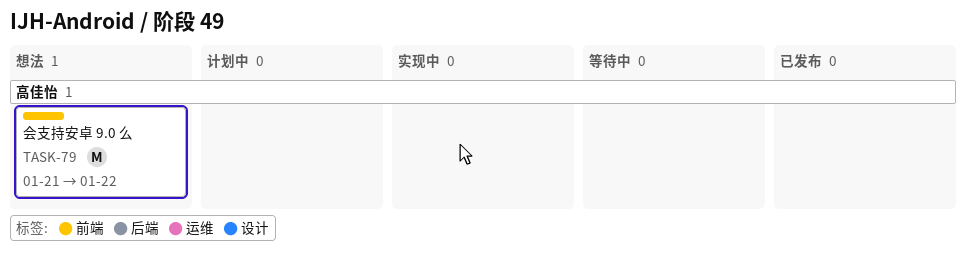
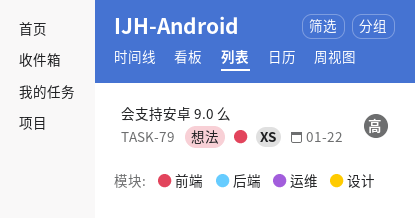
TASK-79, estimate: M -> XS

